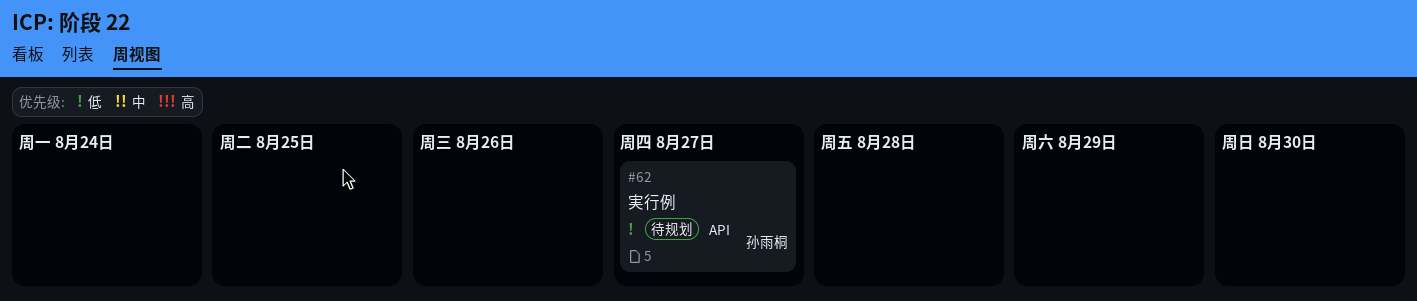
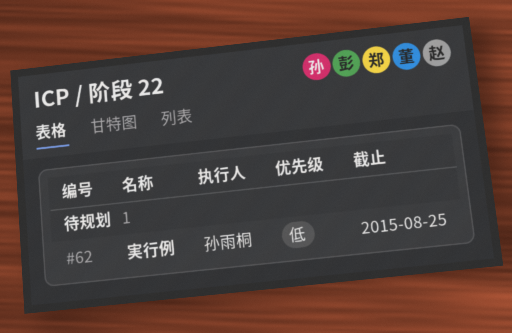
#62, due: Aug 27 -> Aug 25

